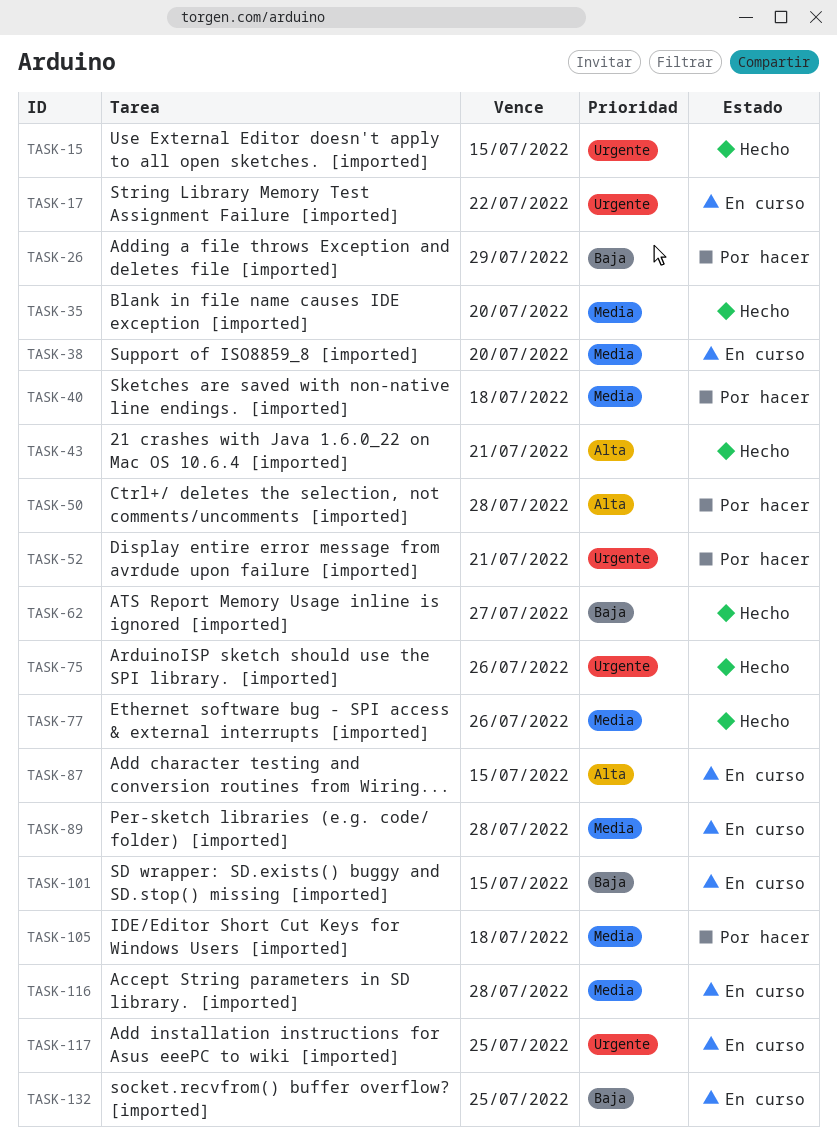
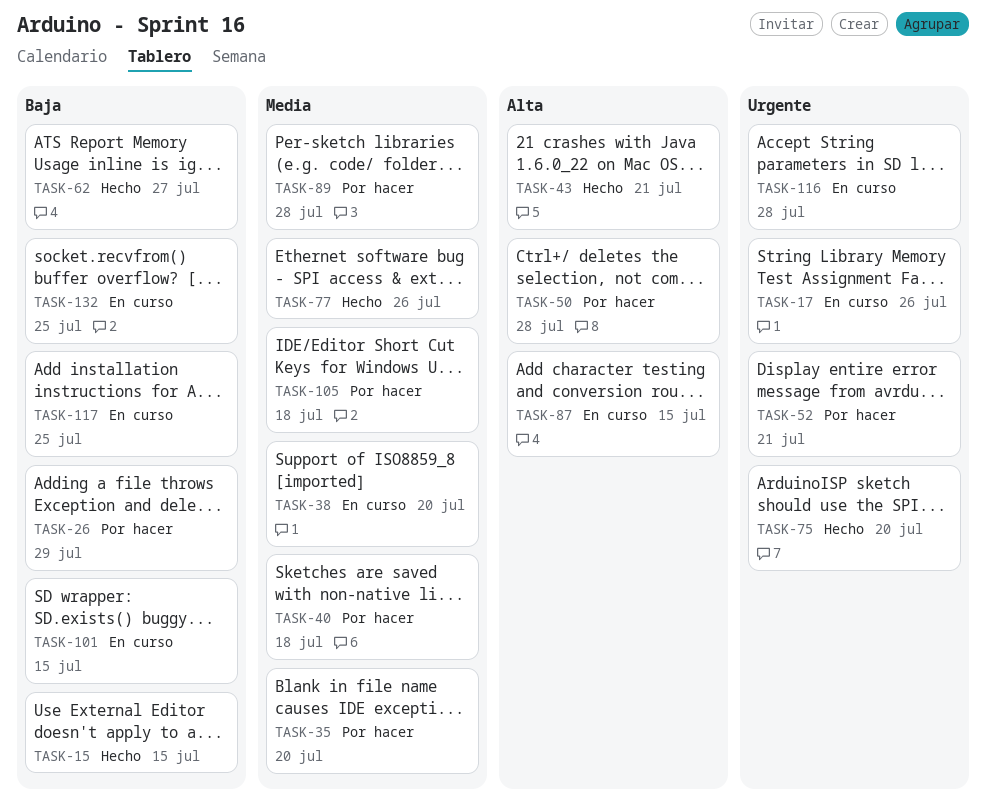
TASK-15, priority: Urgente -> Baja
TASK-17, due: Jul 22 -> Jul 26
TASK-35, status: Hecho -> Por hacer
TASK-75, due: Jul 26 -> Jul 20
TASK-89, status: En curso -> Por hacer
TASK-116, priority: Media -> Urgente
TASK-117, priority: Urgente -> Baja

